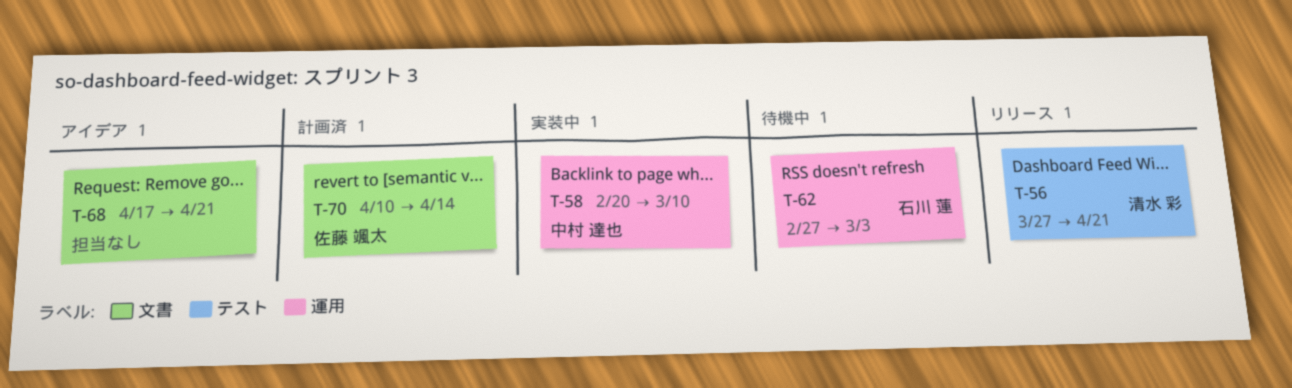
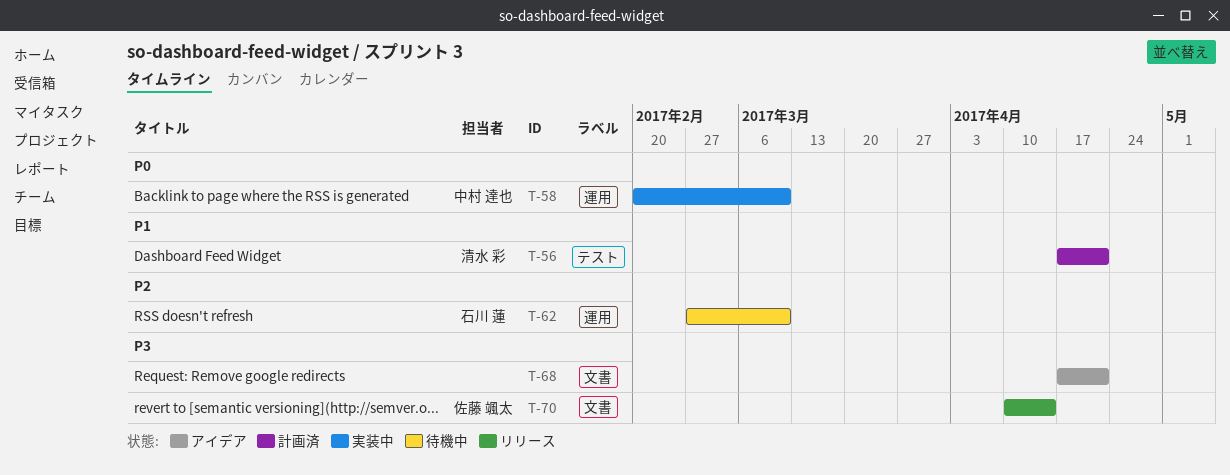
T-56, status: リリース -> 計画済
T-56, start: Mar 27 -> Apr 17
T-62, due: Mar 3 -> Mar 10
T-70, status: 計画済 -> リリース

